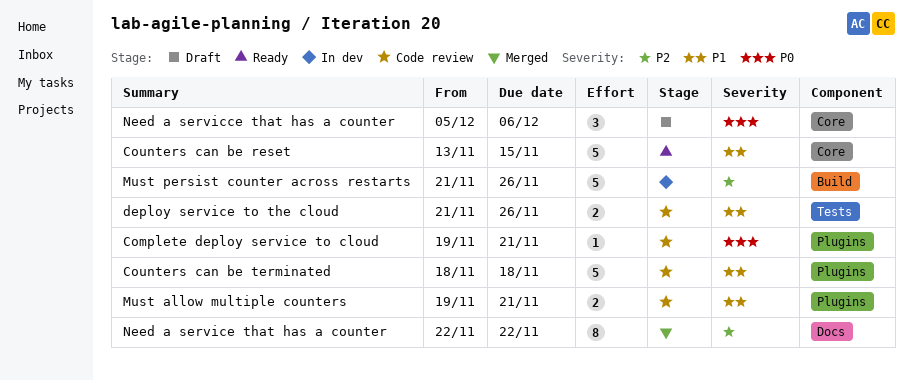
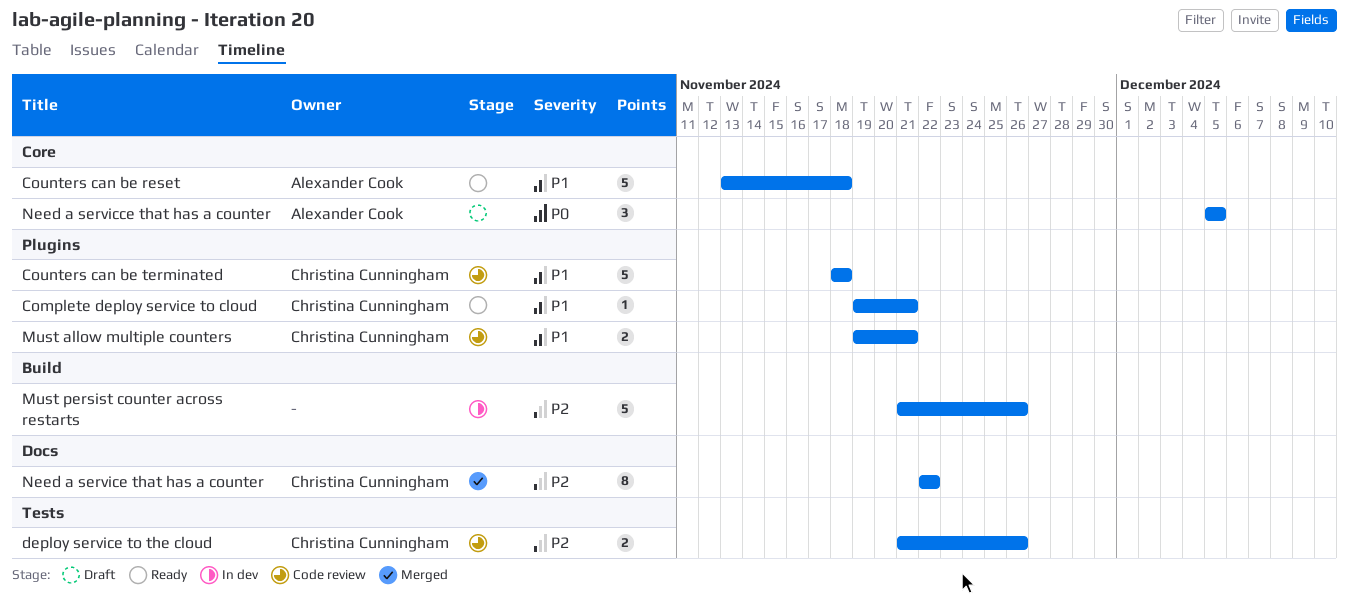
Complete deploy service to cloud, status: Code review -> Ready
Complete deploy service to cloud, priority: P0 -> P1
Counters can be reset, due: Nov 15 -> Nov 18
deploy service to the cloud, priority: P1 -> P2
Need a servicce that has a counter, due: Dec 6 -> Dec 5

